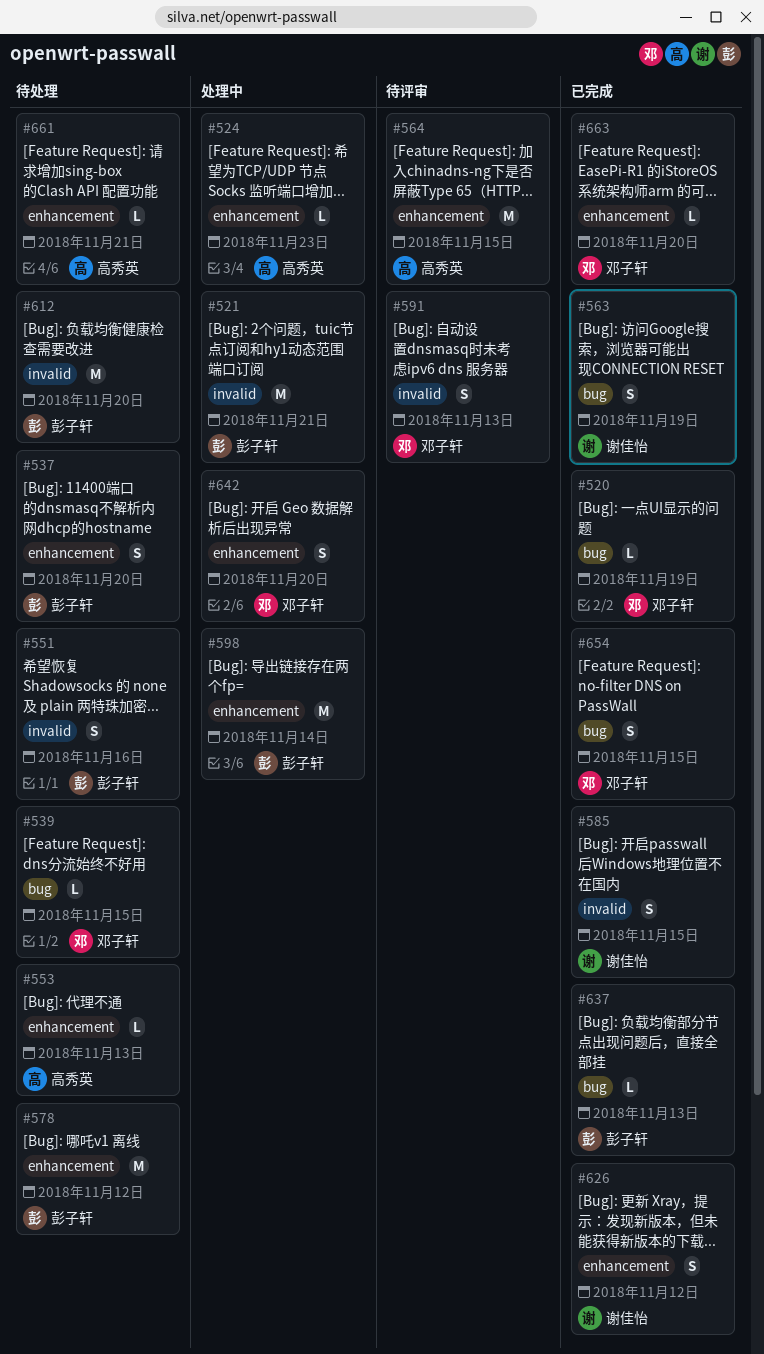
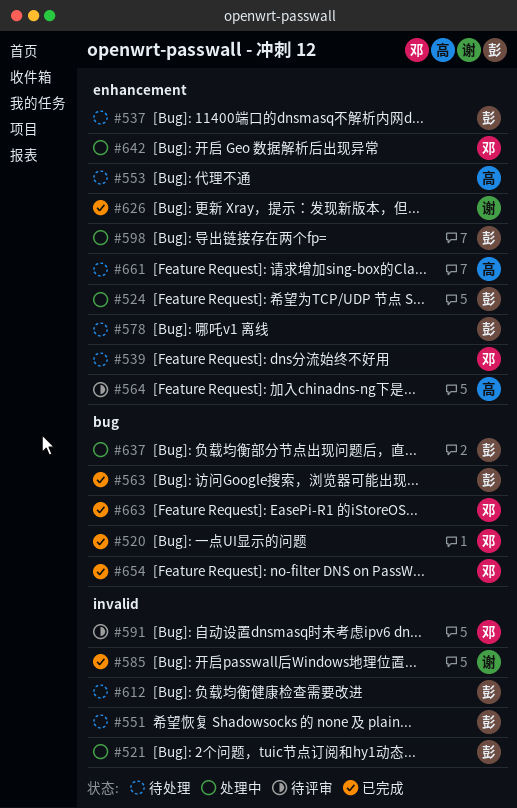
#524, owner: 高秀英 -> 彭子轩
#539, label: bug -> enhancement
#563, owner: 谢佳怡 -> 彭子轩
#637, status: 已完成 -> 处理中
#663, label: enhancement -> bug

